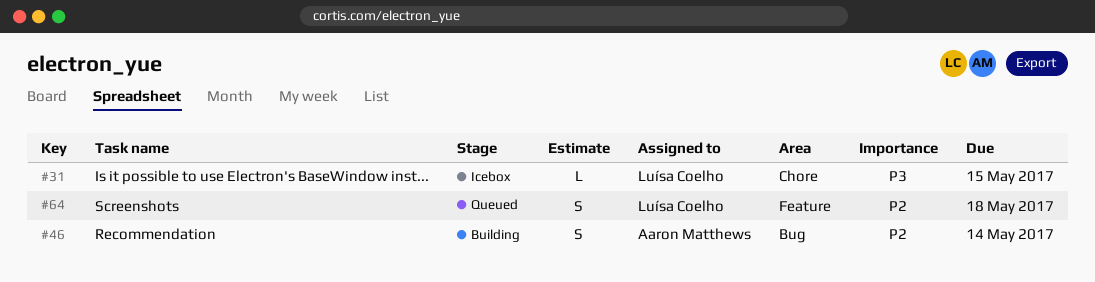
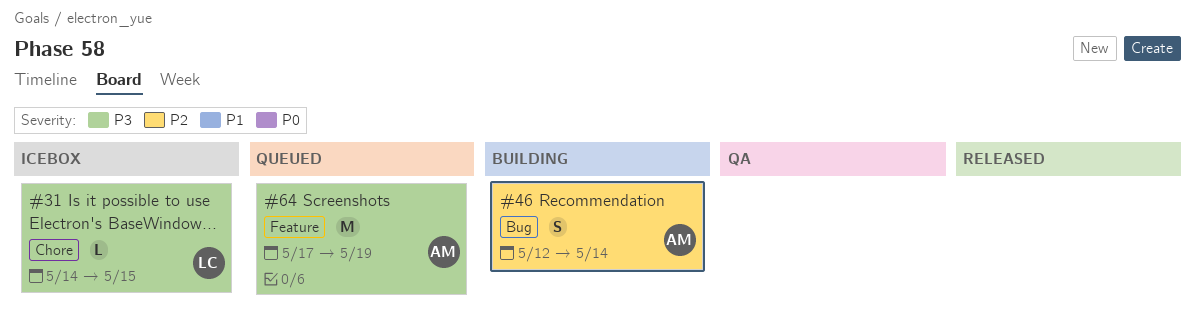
#64, owner: Luísa Coelho -> Aaron Matthews
#64, priority: P2 -> P3
#64, estimate: S -> M
#64, due: May 18 -> May 19

